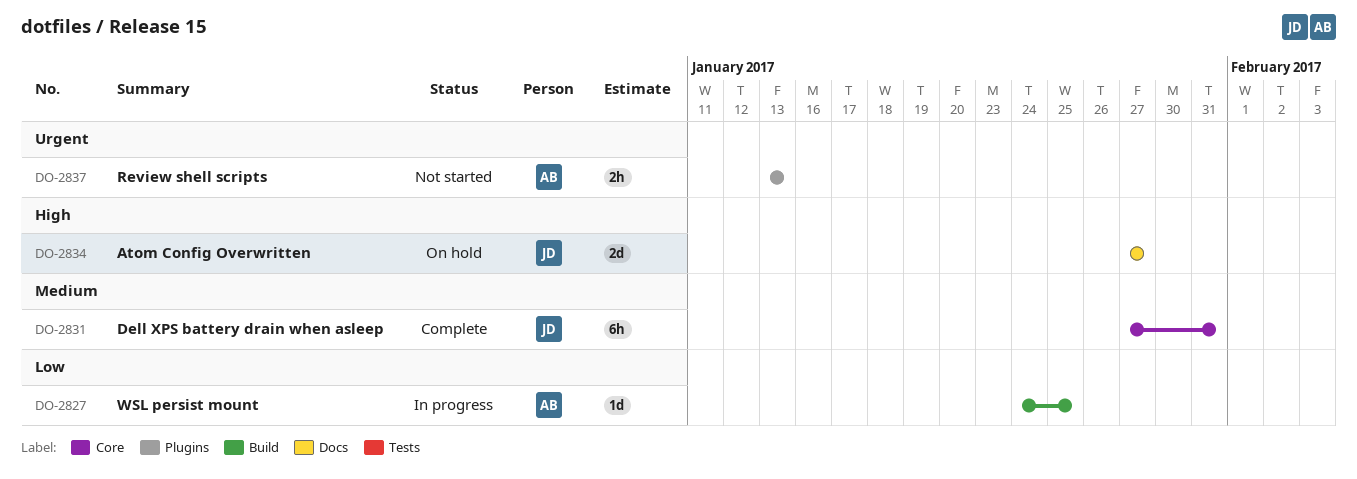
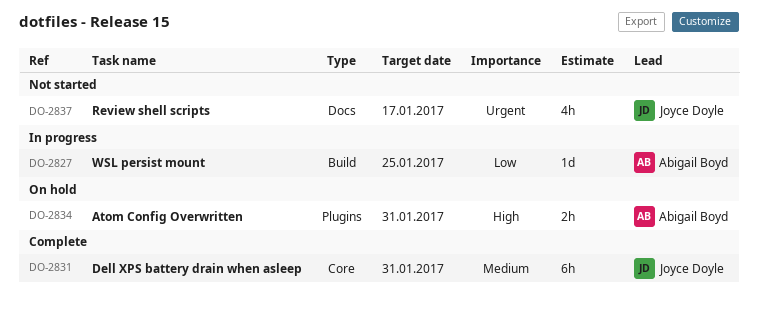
DO-2834, owner: Joyce Doyle -> Abigail Boyd
DO-2834, label: Docs -> Plugins
DO-2834, estimate: 2d -> 2h
DO-2834, due: Jan 27 -> Jan 31
DO-2837, owner: Abigail Boyd -> Joyce Doyle
DO-2837, label: Plugins -> Docs
DO-2837, estimate: 2h -> 4h
DO-2837, due: Jan 13 -> Jan 17

